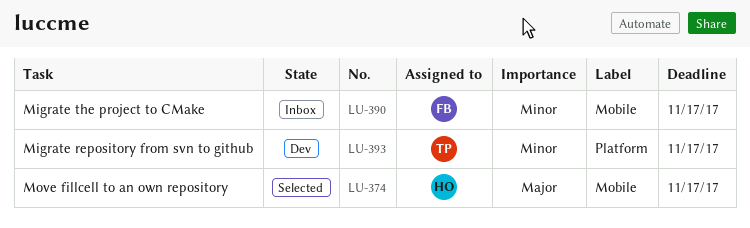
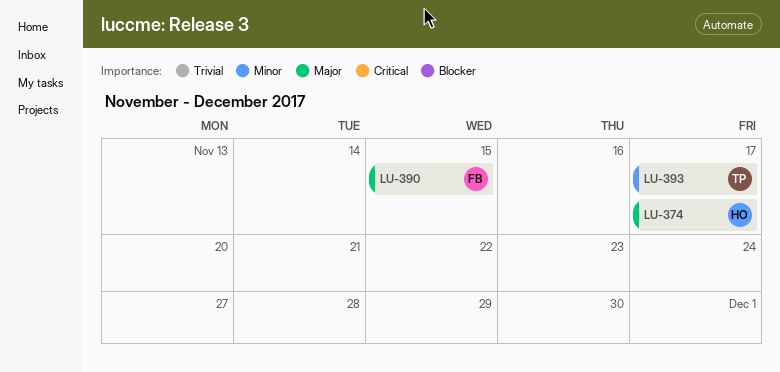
LU-390, priority: Minor -> Major
LU-390, due: Nov 17 -> Nov 15

